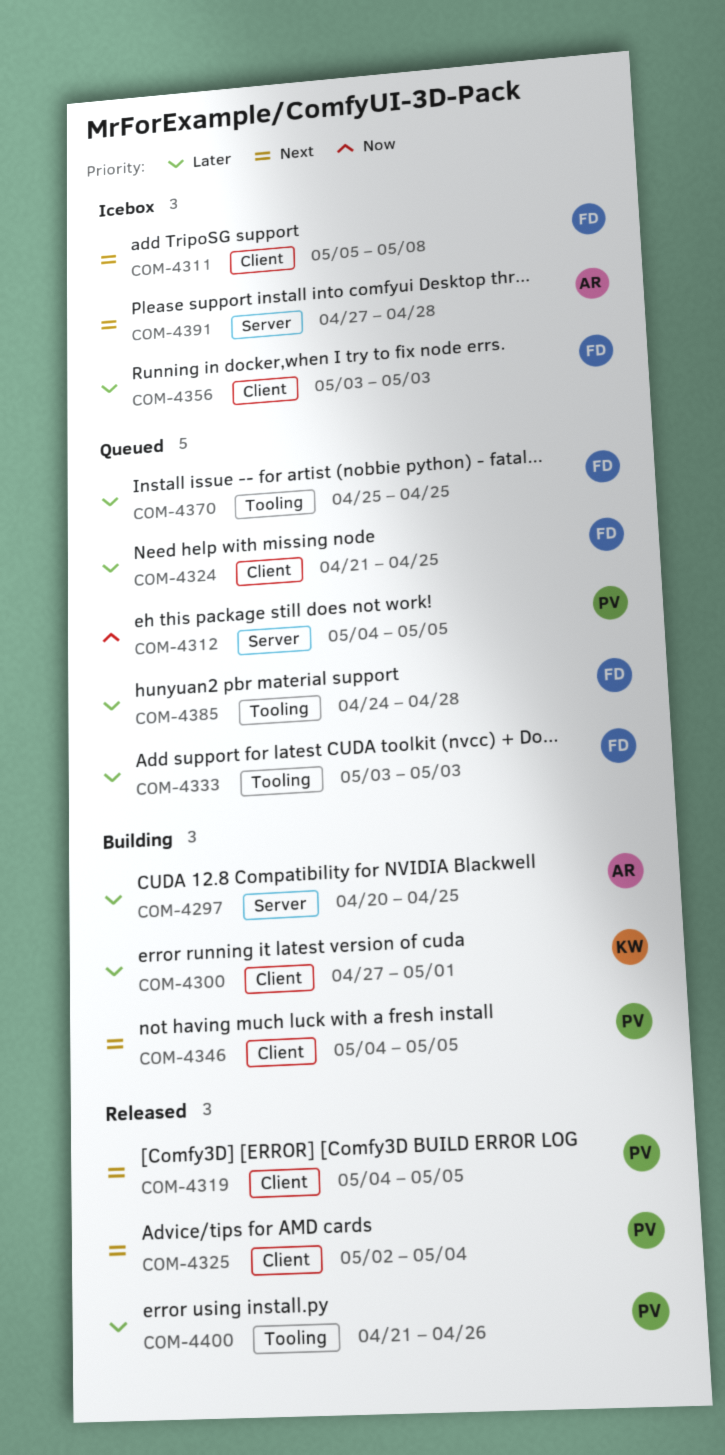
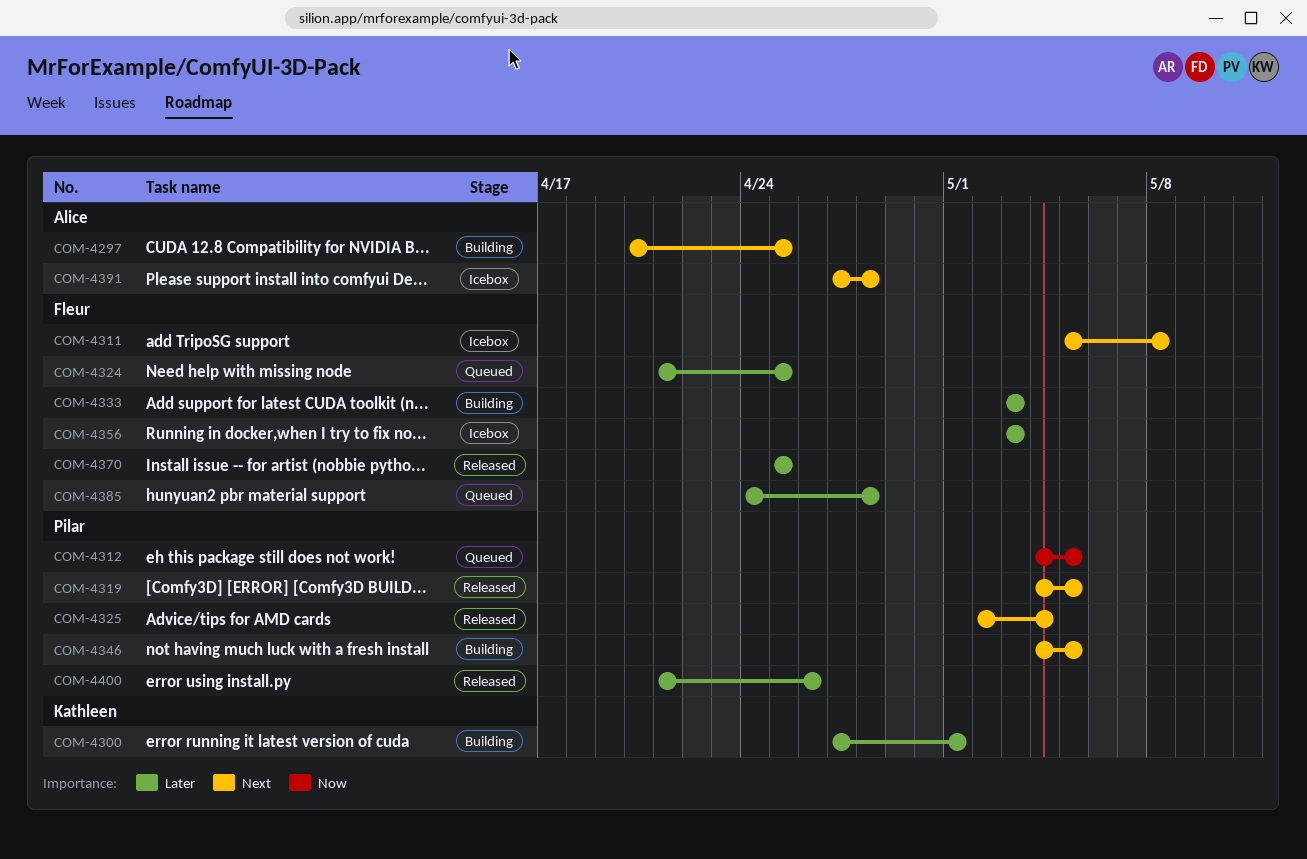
COM-4297, priority: Later -> Next
COM-4333, status: Queued -> Building
COM-4370, status: Queued -> Released

